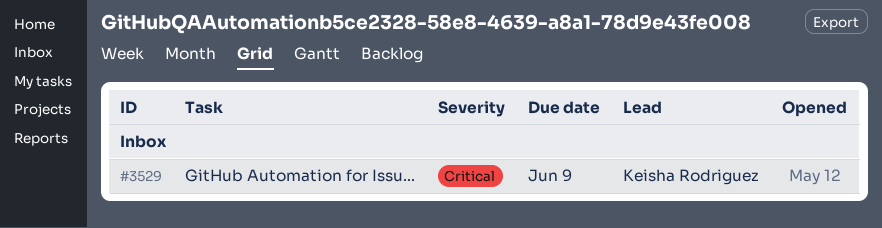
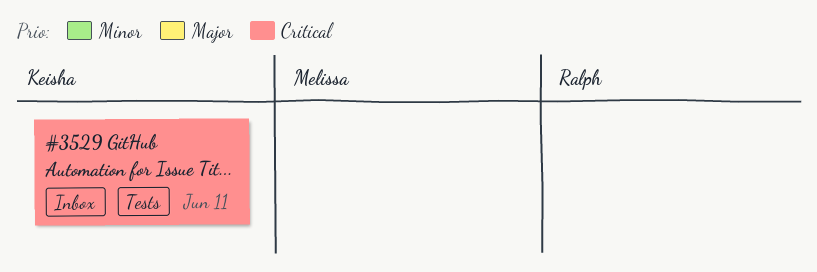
#3529, due: Jun 9 -> Jun 11

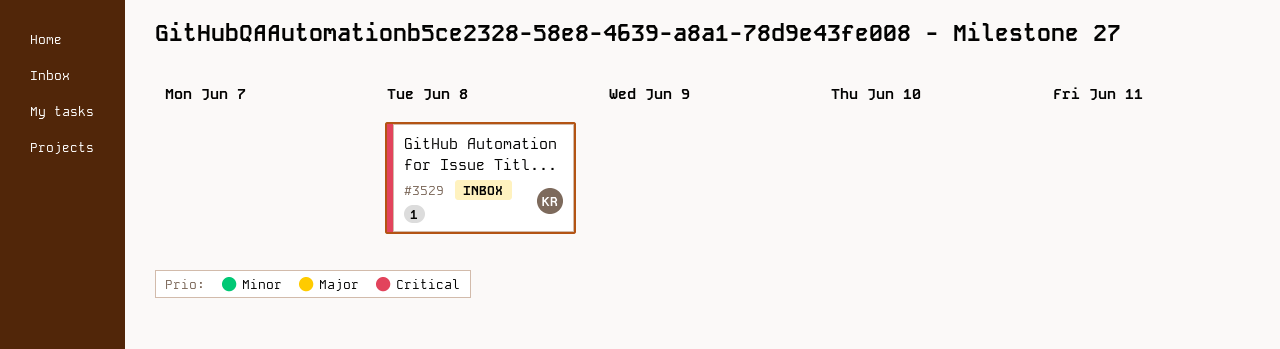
#3529, due: Jun 11 -> Jun 8

